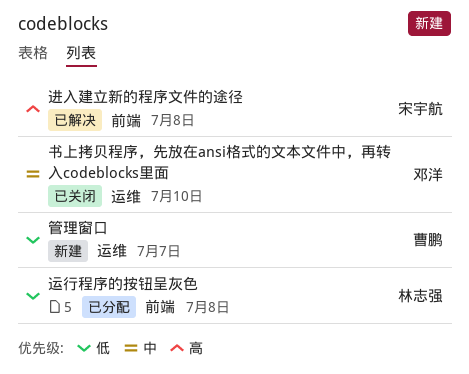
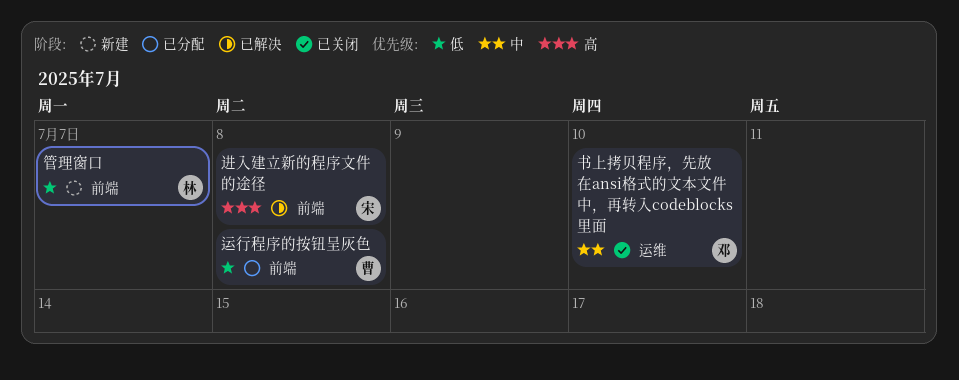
管理窗口, owner: 曹鹏 -> 林志强
管理窗口, label: 运维 -> 前端
运行程序的按钮呈灰色, owner: 林志强 -> 曹鹏

